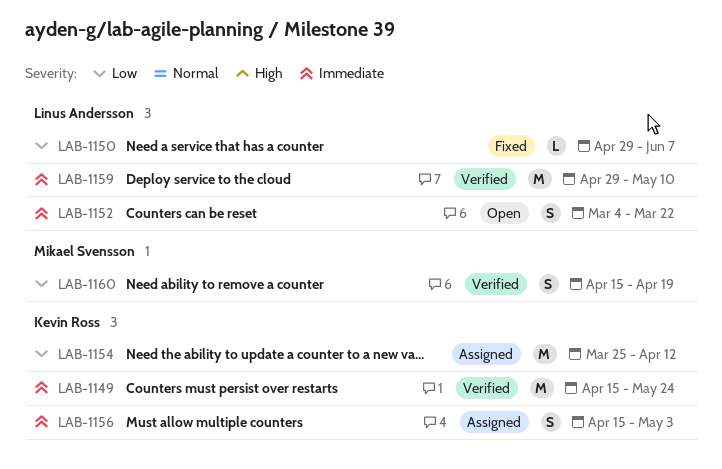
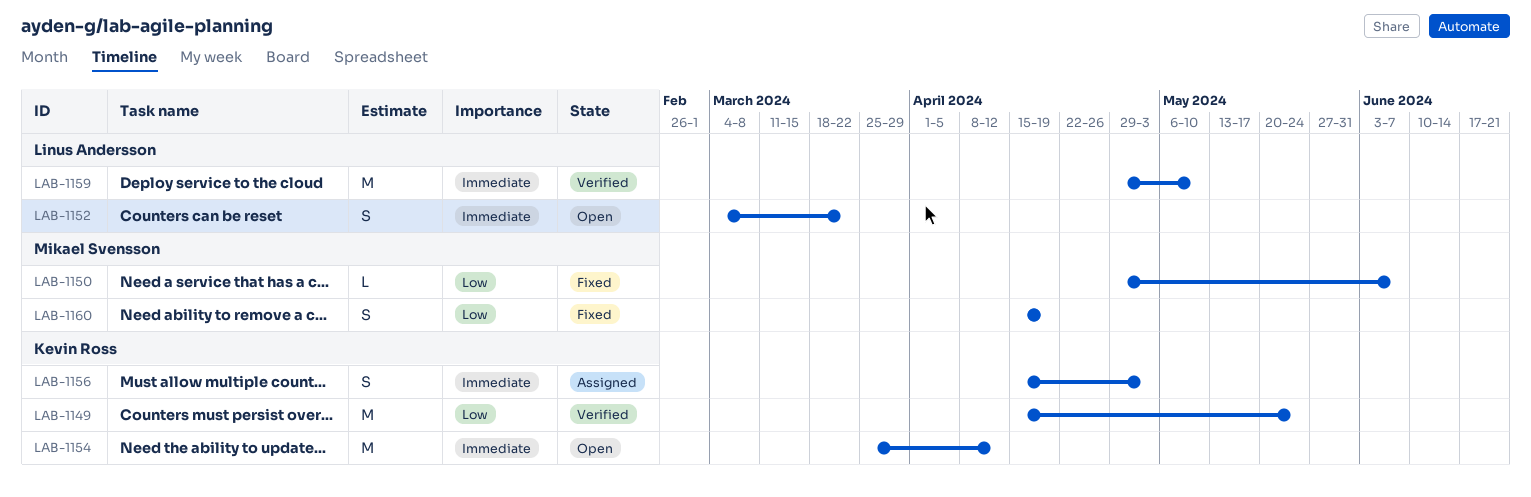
LAB-1149, priority: Immediate -> Low
LAB-1150, owner: Linus Andersson -> Mikael Svensson
LAB-1154, status: Assigned -> Open
LAB-1154, priority: Low -> Immediate
LAB-1160, status: Verified -> Fixed

